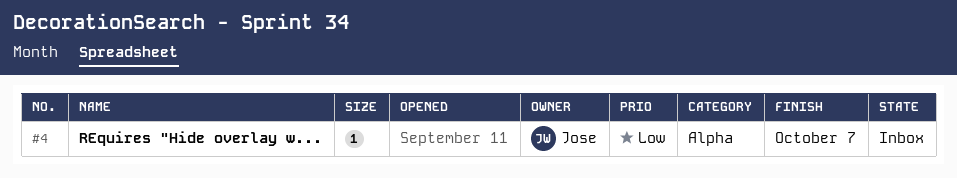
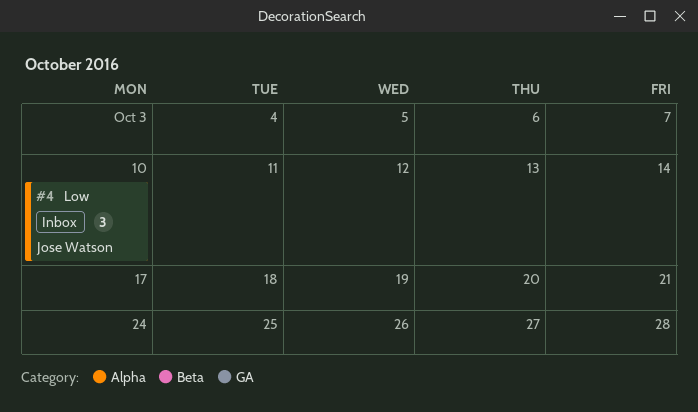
#4, estimate: 1 -> 3
#4, due: Oct 7 -> Oct 10

